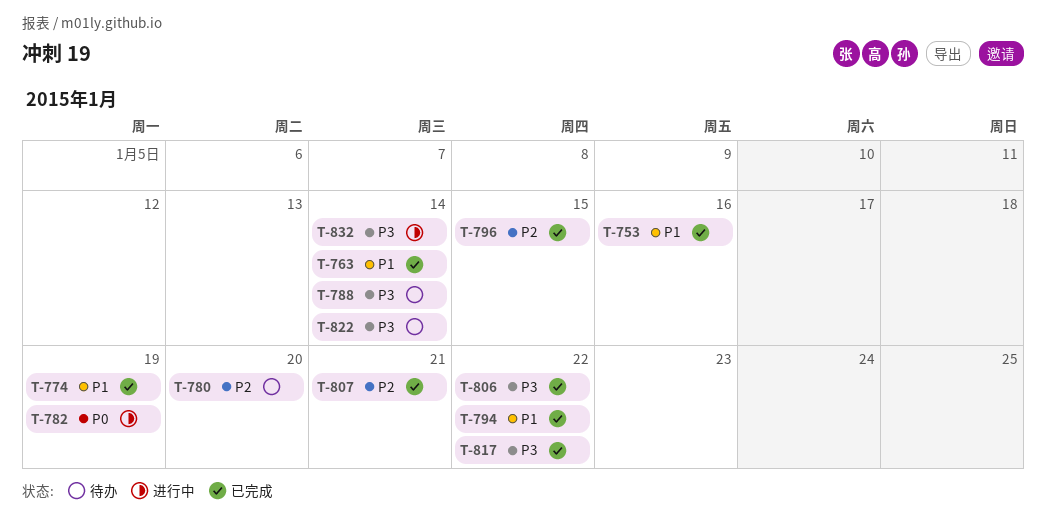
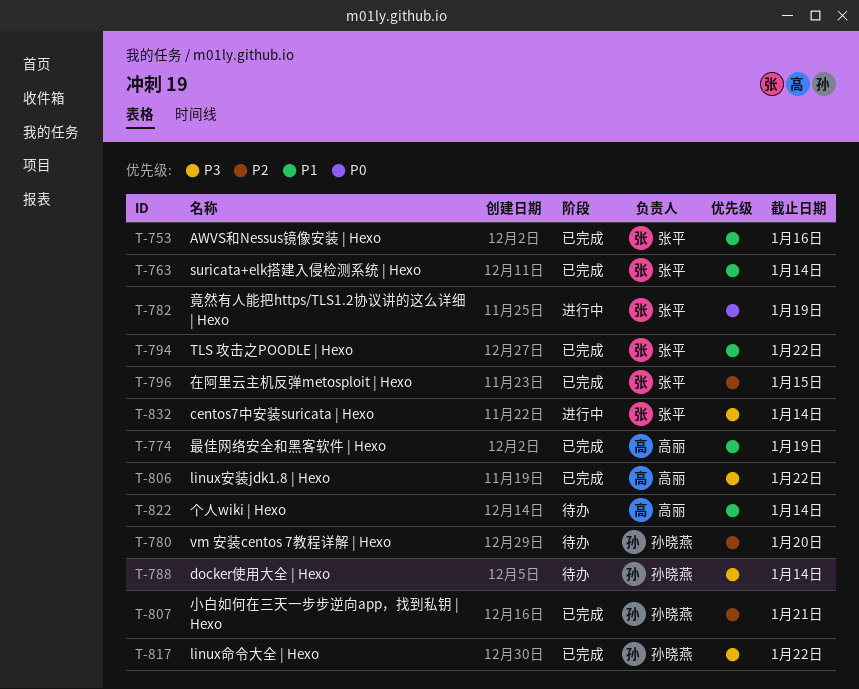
T-822, priority: P3 -> P1

